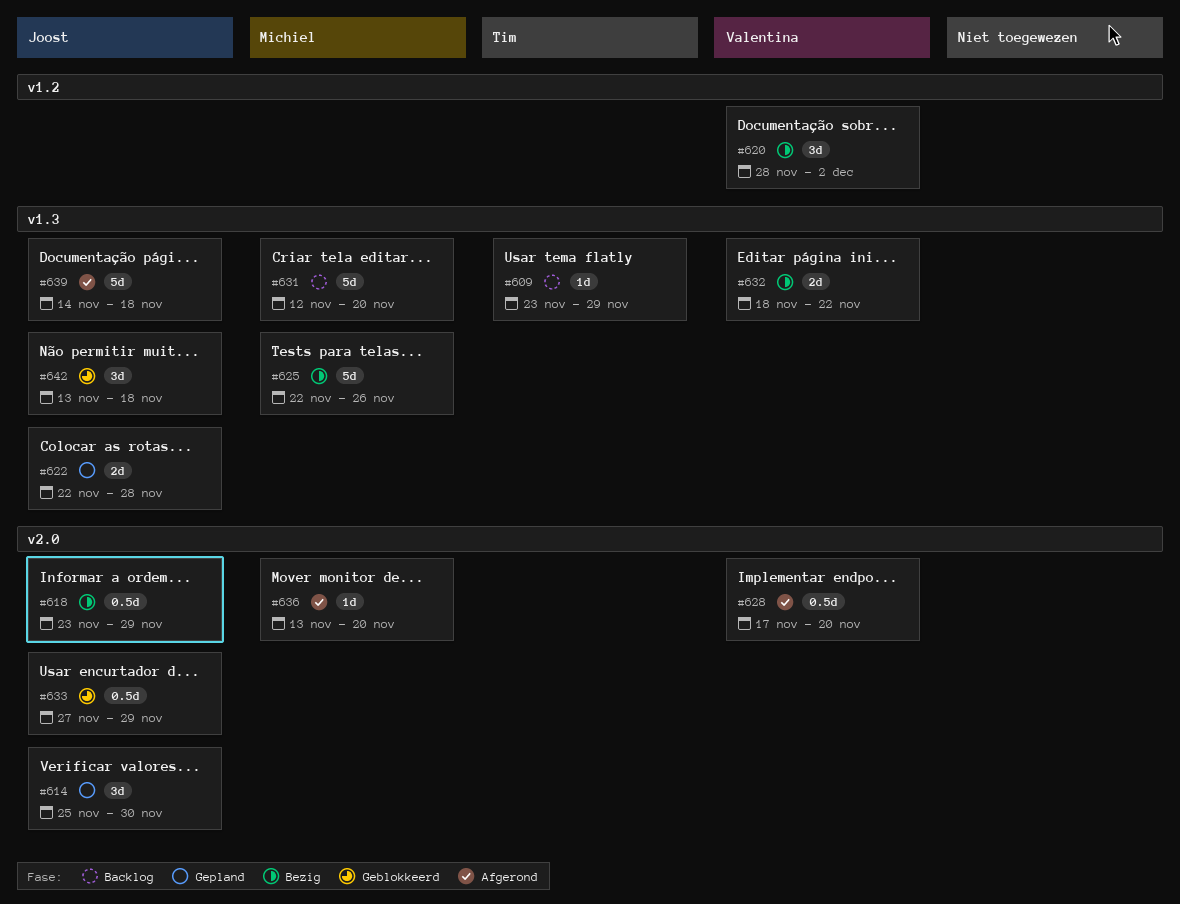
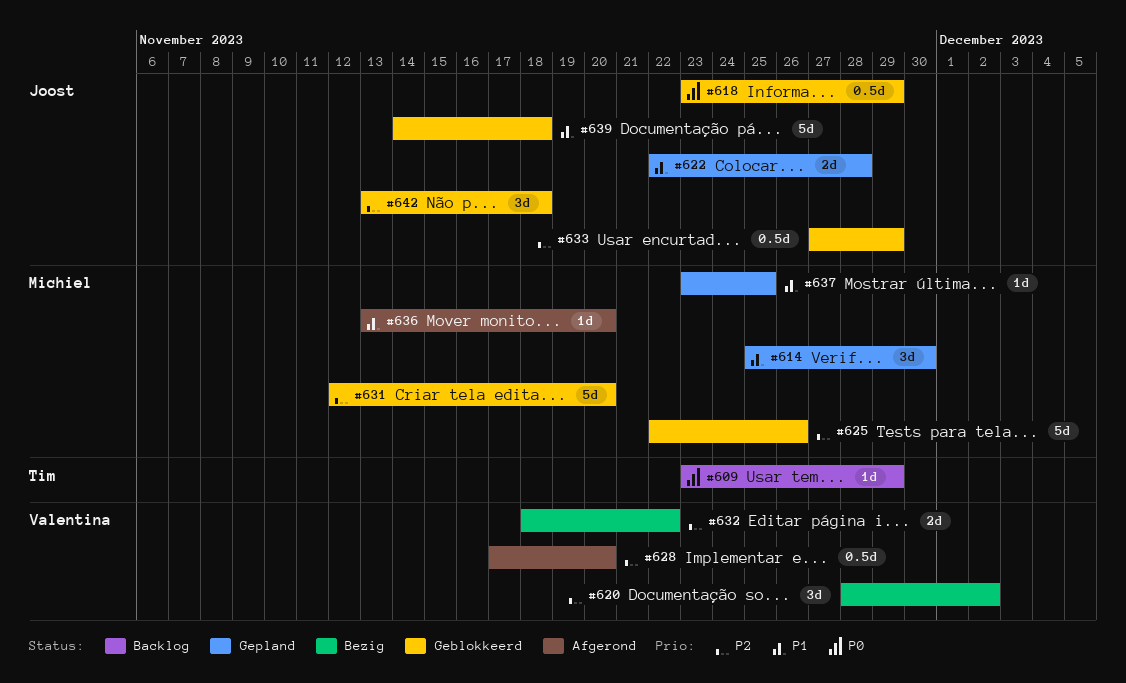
#614, owner: Joost -> Michiel
#618, status: Bezig -> Geblokkeerd
#625, status: Bezig -> Geblokkeerd
#631, status: Backlog -> Geblokkeerd
#637: none -> present
#639, status: Afgerond -> Geblokkeerd

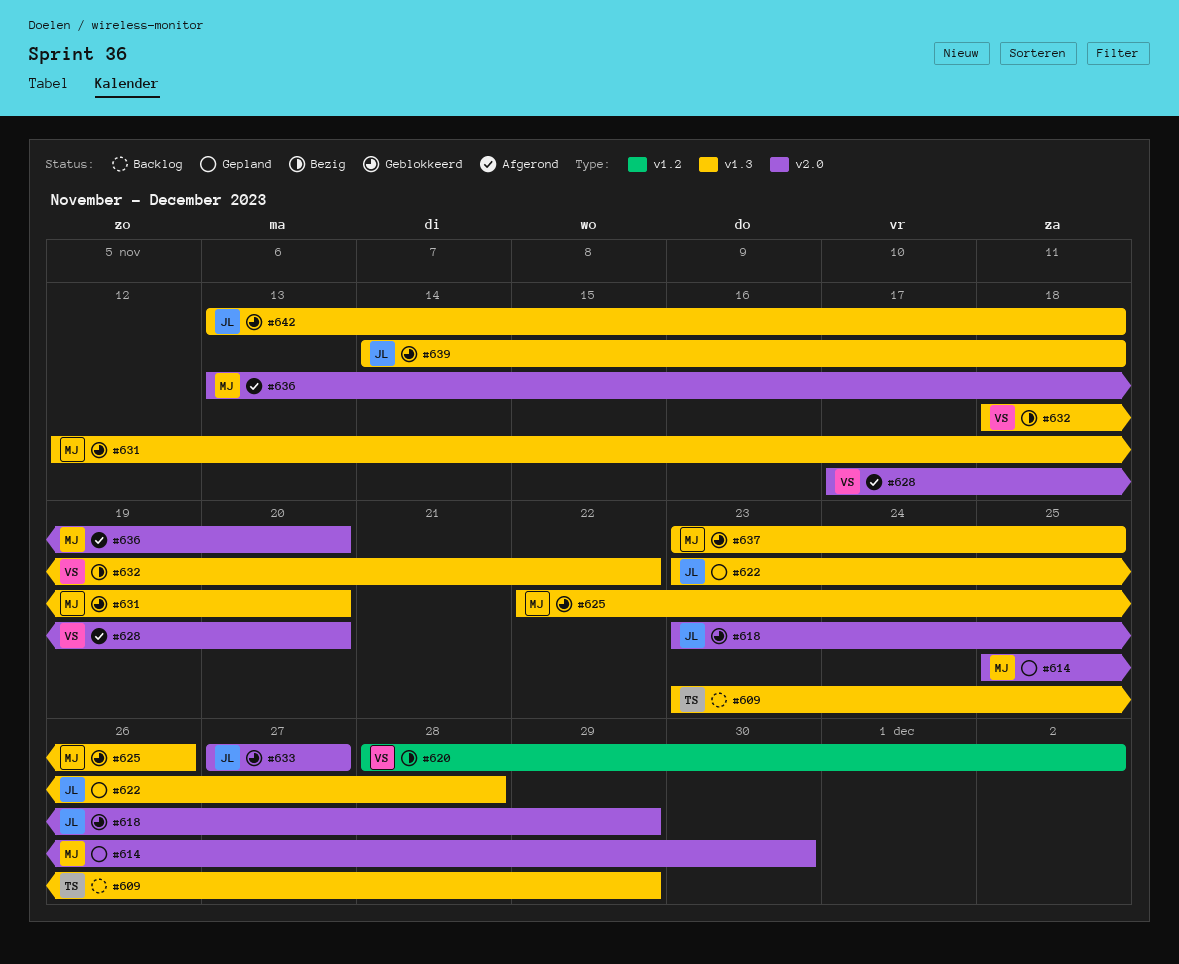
#622, start: Nov 22 -> Nov 23
#633, due: Nov 29 -> Nov 27
#637, status: Gepland -> Geblokkeerd

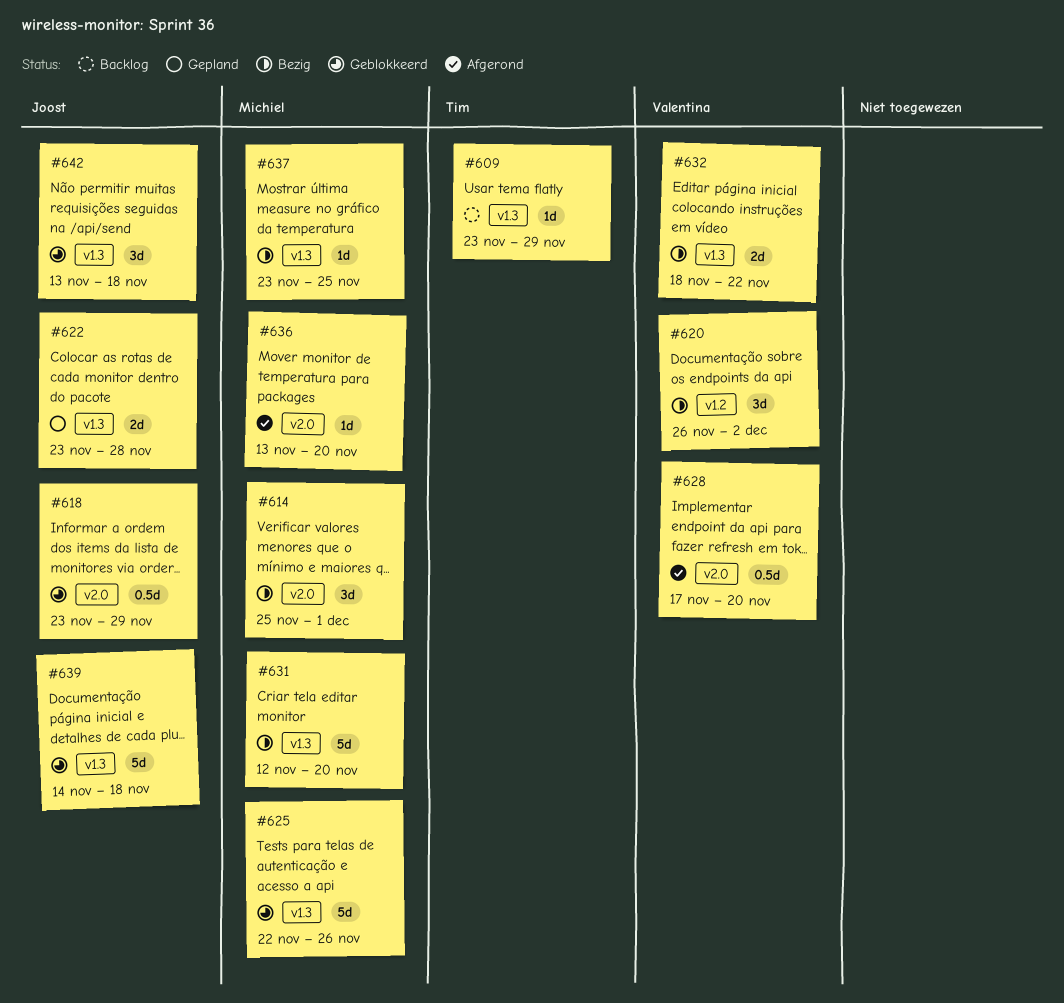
#614, status: Gepland -> Bezig
#614, due: Nov 30 -> Dec 1
#620, start: Nov 28 -> Nov 26
#631, status: Geblokkeerd -> Bezig
#633: present -> none
#637, status: Geblokkeerd -> Bezig

